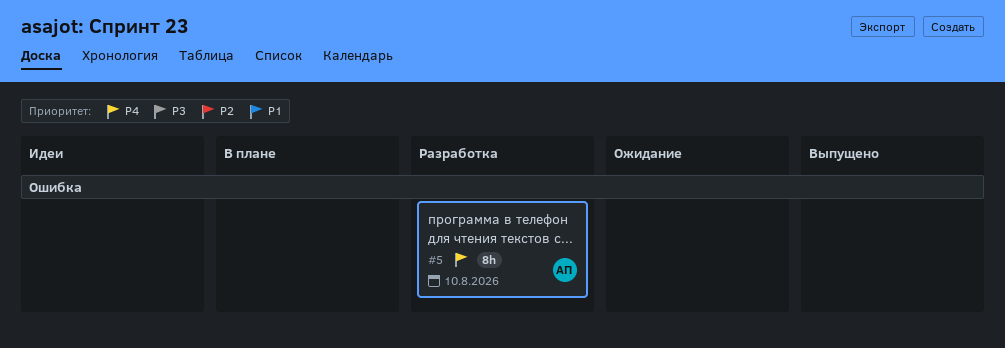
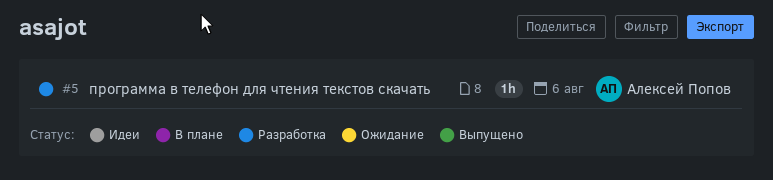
#5, estimate: 8h -> 1h
#5, due: Aug 10 -> Aug 6

